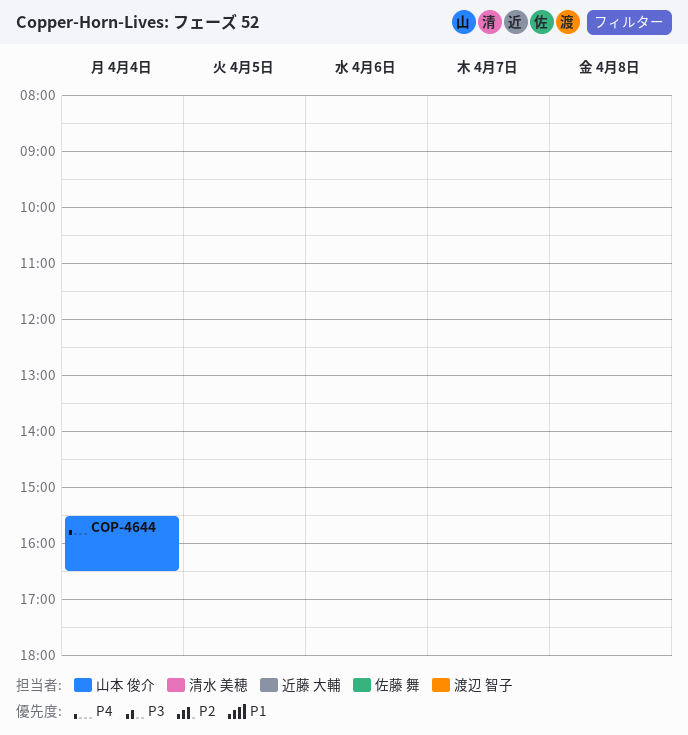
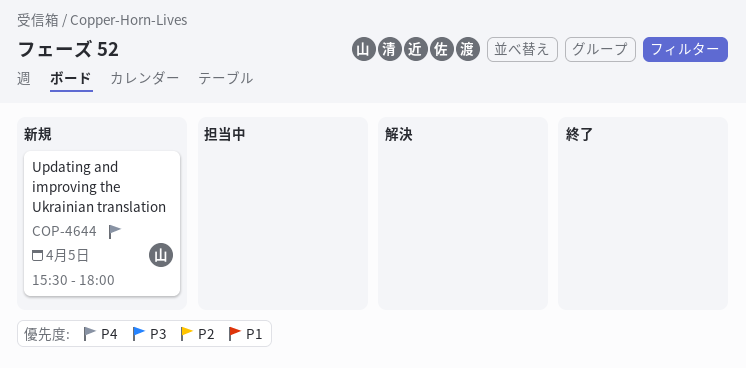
COP-4644, day: Apr 4 -> Apr 5
COP-4644, ends: 16:30 -> 18:00

